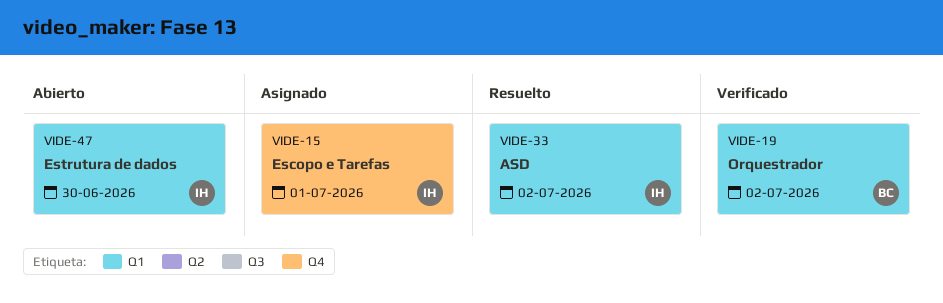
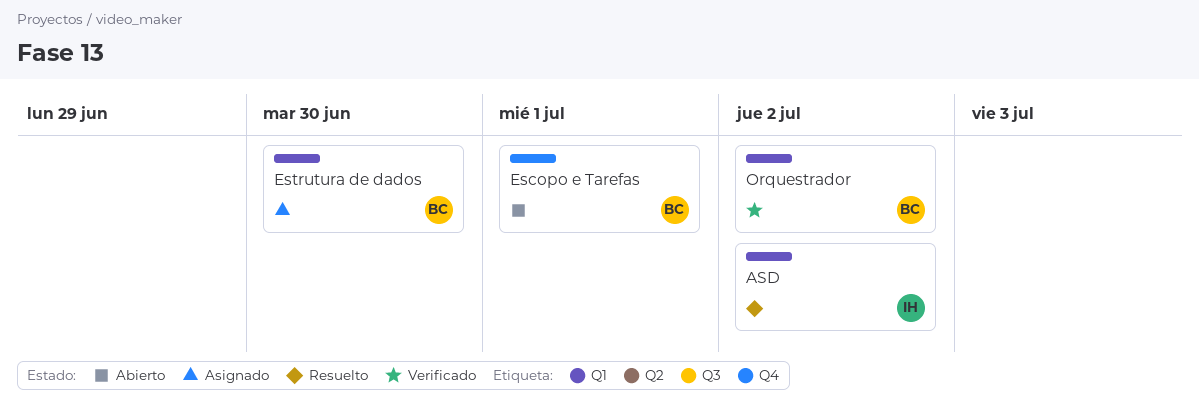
Escopo e Tarefas, status: Asignado -> Abierto
Escopo e Tarefas, owner: IH -> BC
Estrutura de dados, status: Abierto -> Asignado
Estrutura de dados, owner: IH -> BC

